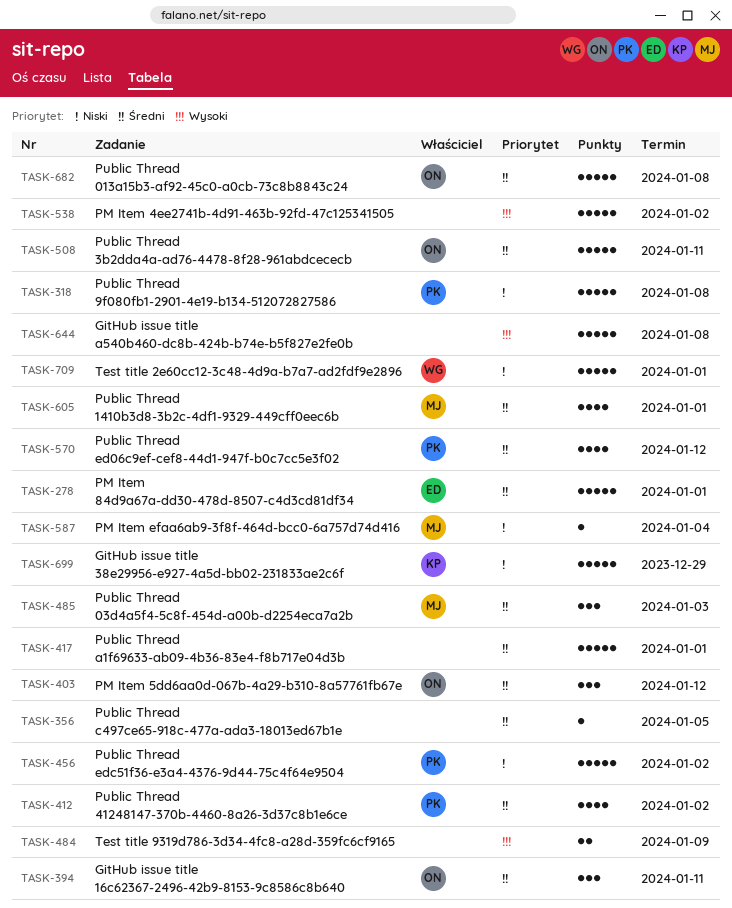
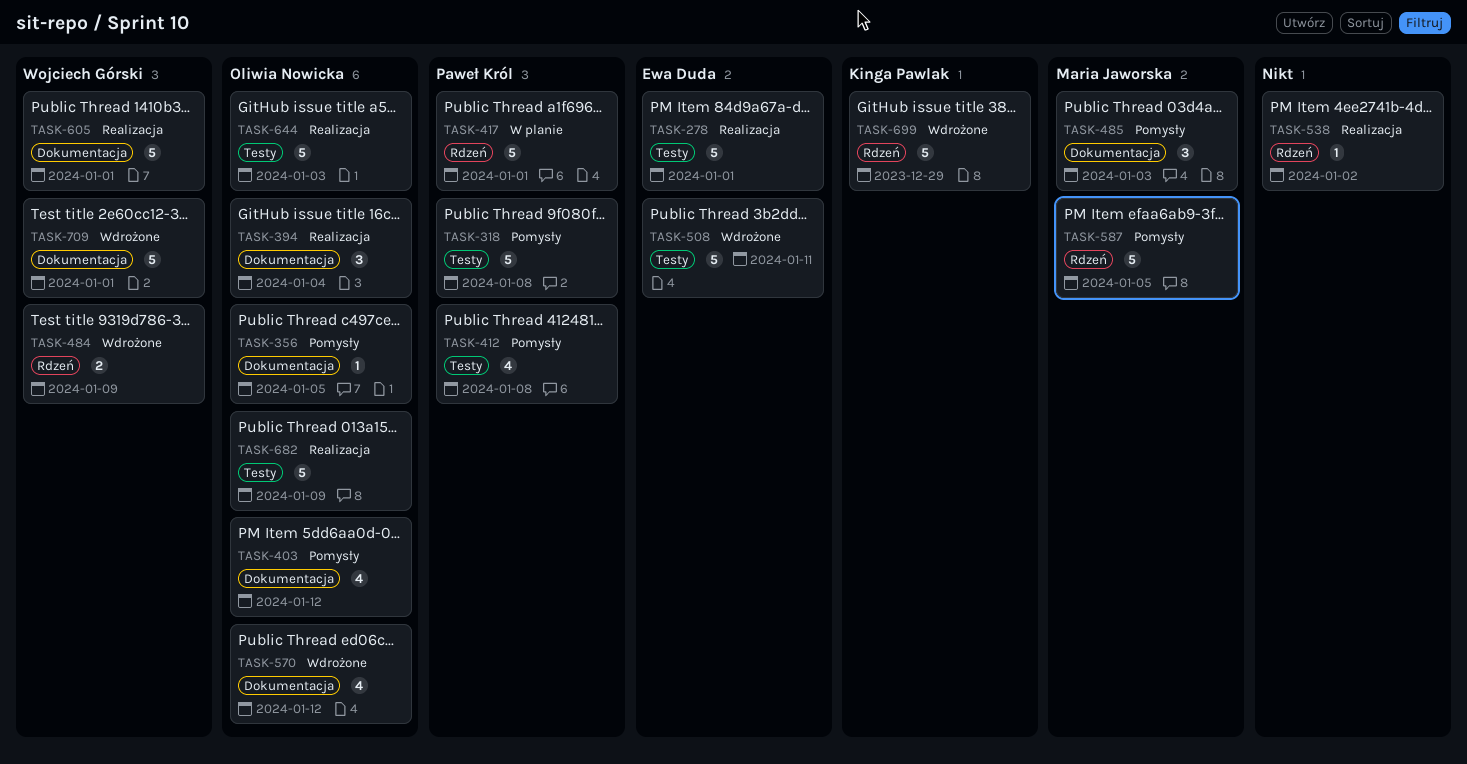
TASK-356, owner: none -> Oliwia Nowicka
TASK-394, due: Jan 11 -> Jan 4
TASK-403, estimate: 3 -> 4
TASK-412, due: Jan 2 -> Jan 8
TASK-417, owner: none -> Paweł Król
TASK-456: present -> none
TASK-484, owner: none -> Wojciech Górski
TASK-508, owner: Oliwia Nowicka -> Ewa Duda
TASK-538, estimate: 5 -> 1
TASK-570, owner: Paweł Król -> Oliwia Nowicka
TASK-587, estimate: 1 -> 5
TASK-587, due: Jan 4 -> Jan 5
TASK-605, owner: Maria Jaworska -> Wojciech Górski
TASK-605, estimate: 4 -> 5
TASK-644, owner: none -> Oliwia Nowicka
TASK-644, due: Jan 8 -> Jan 3
TASK-682, due: Jan 8 -> Jan 9

